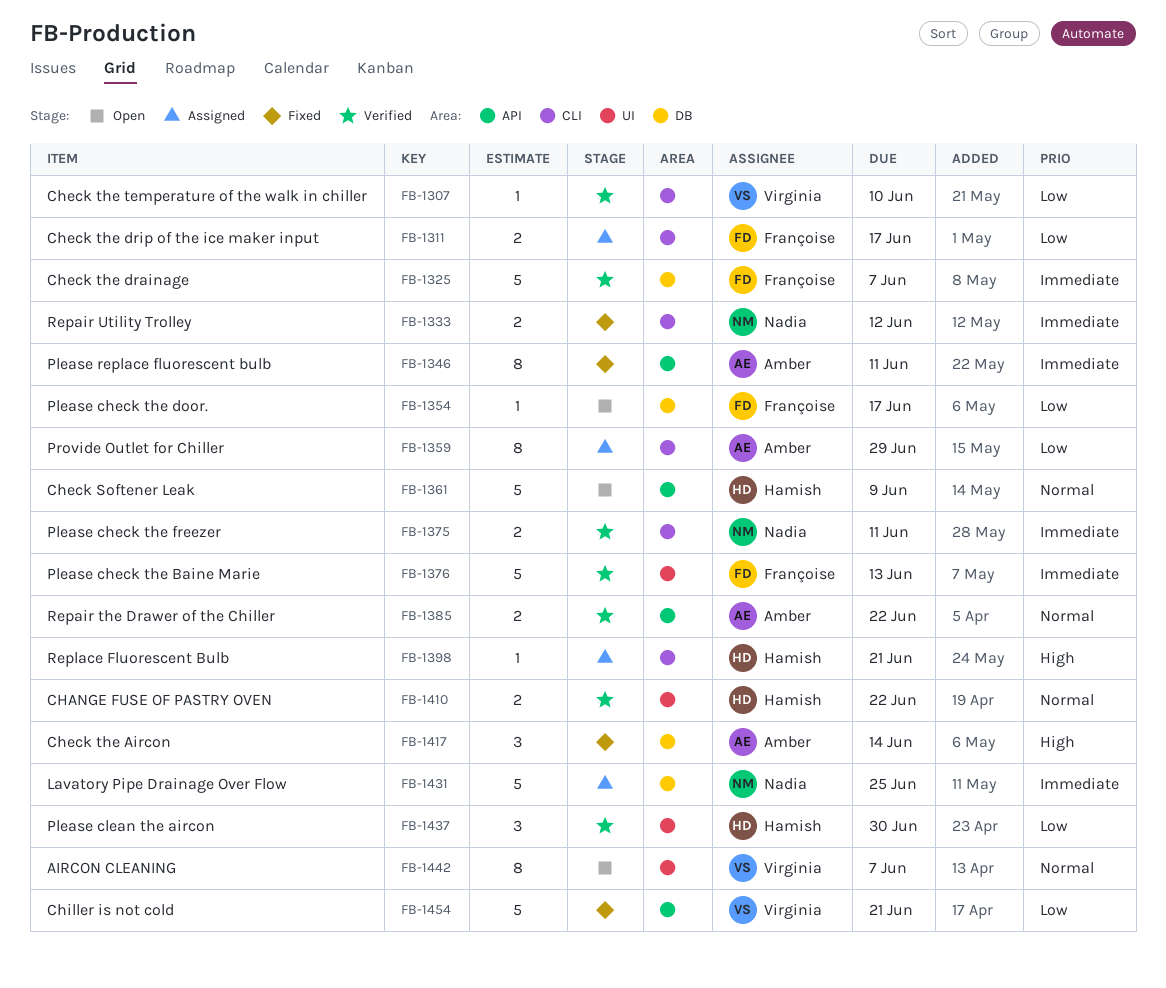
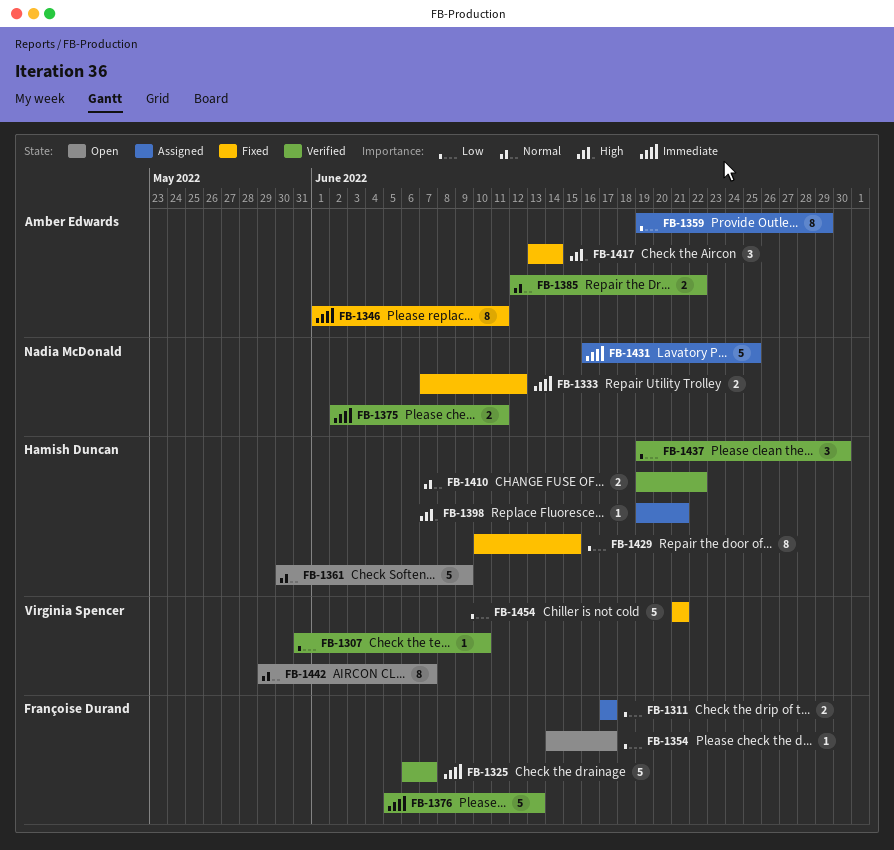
FB-1429: none -> present

